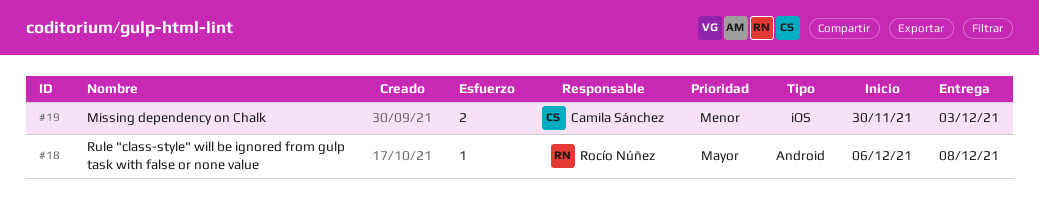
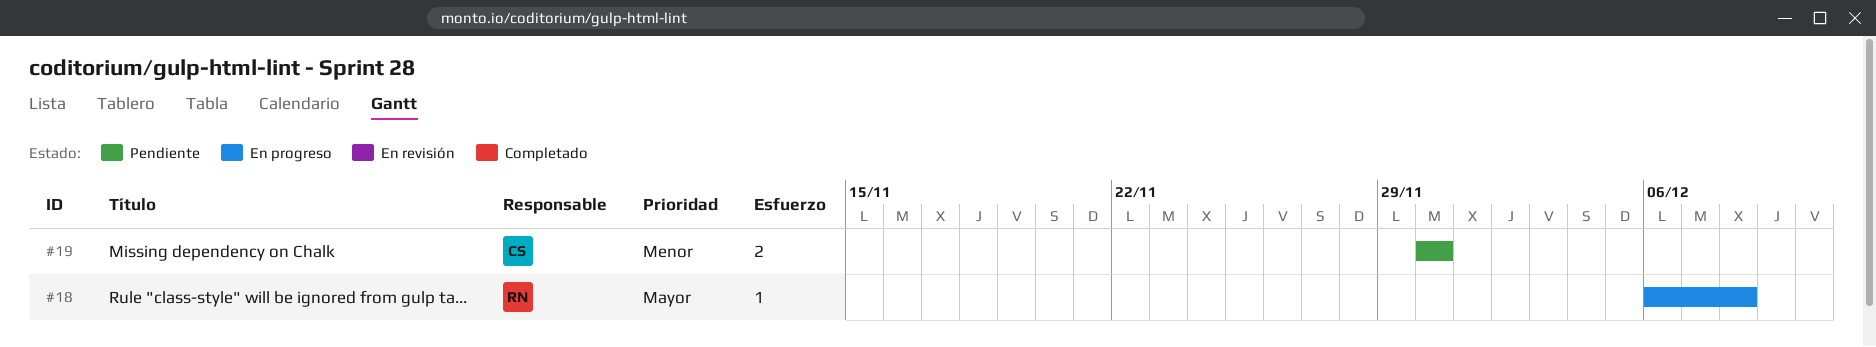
#19, due: Dec 3 -> Nov 30

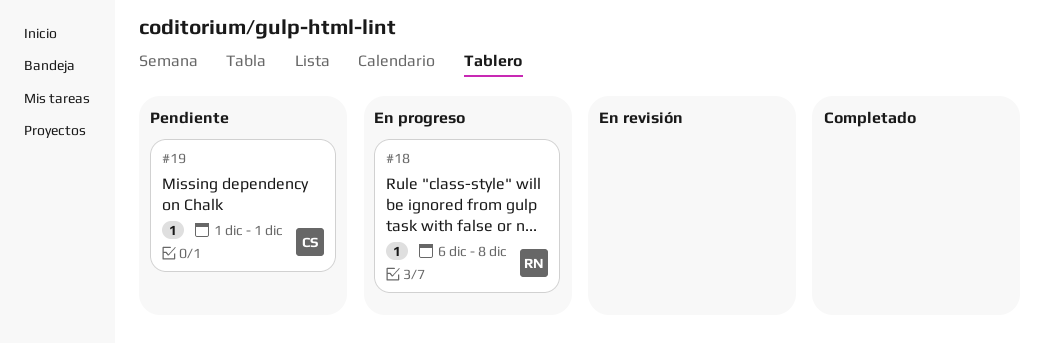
#19, estimate: 2 -> 1
#19, start: Nov 30 -> Dec 1
#19, due: Nov 30 -> Dec 1

